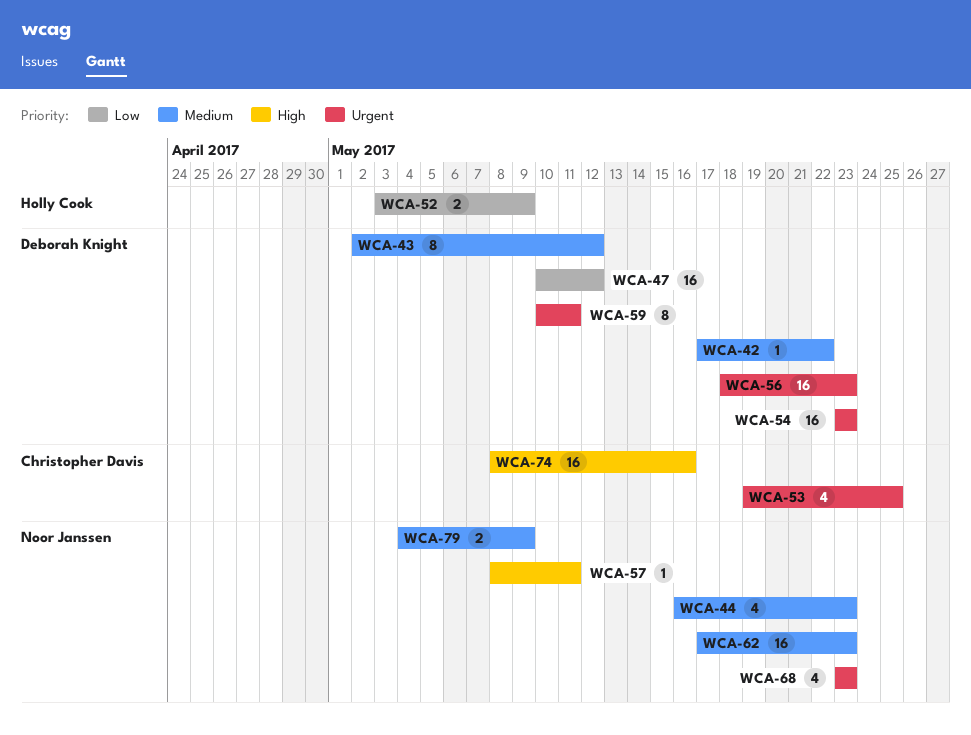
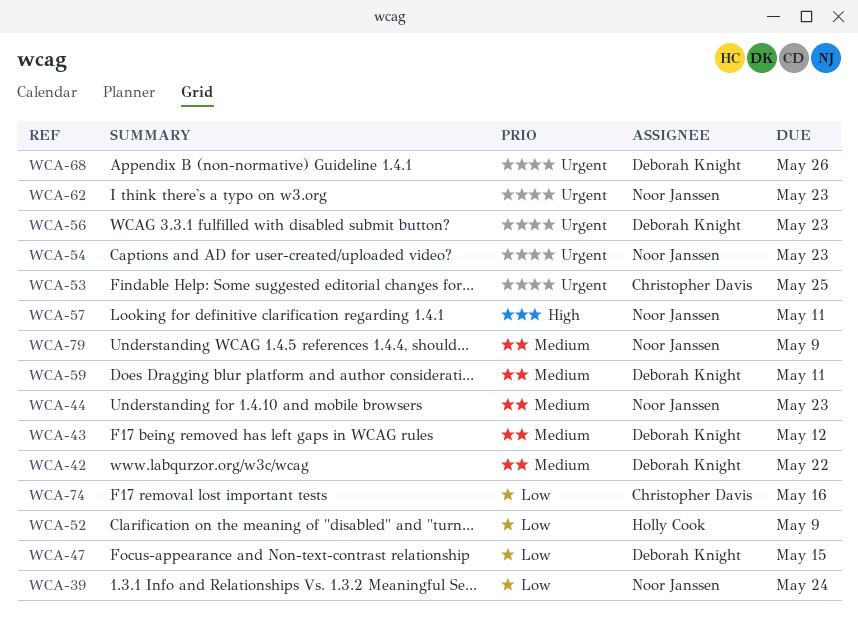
WCA-39: none -> present
WCA-47, due: May 12 -> May 15
WCA-54, owner: Deborah Knight -> Noor Janssen
WCA-59, priority: Urgent -> Medium
WCA-62, priority: Medium -> Urgent
WCA-68, owner: Noor Janssen -> Deborah Knight
WCA-68, due: May 23 -> May 26
WCA-74, priority: High -> Low

